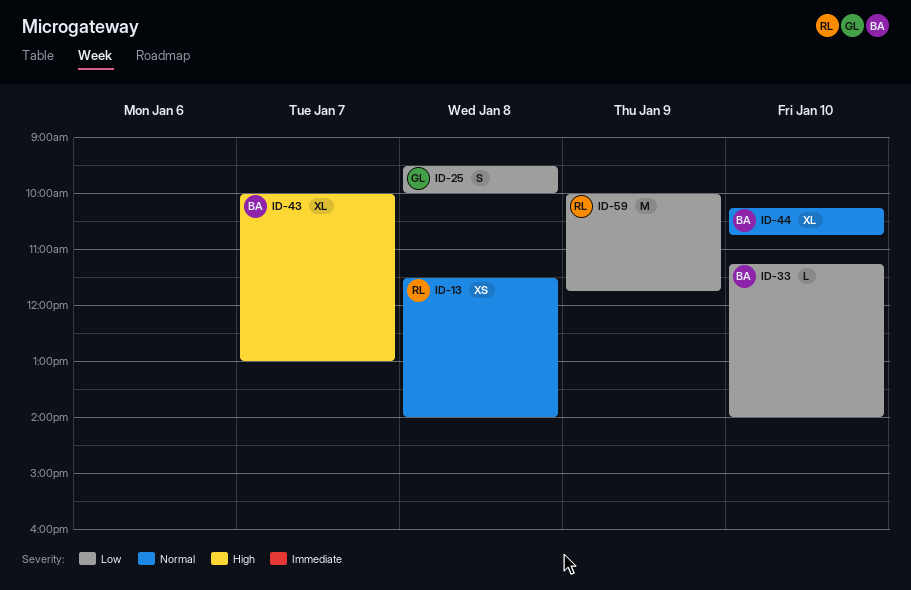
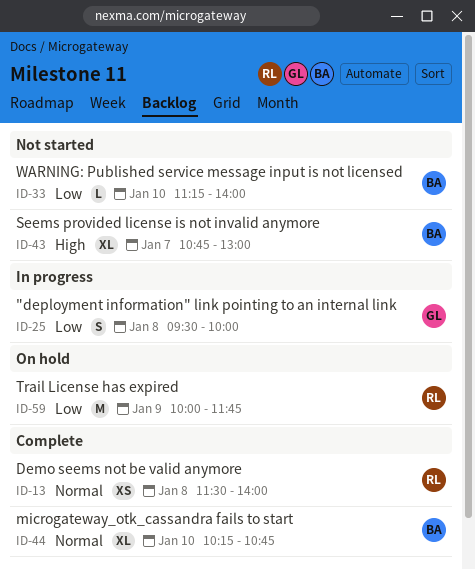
ID-43, begins: 10:00 -> 10:45

